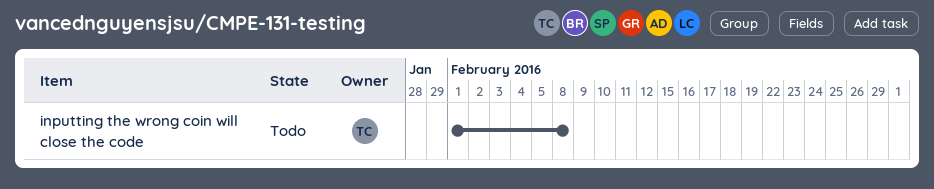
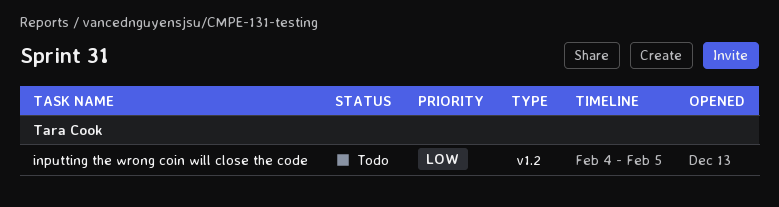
inputting the wrong coin will close the code, start: Feb 1 -> Feb 4
inputting the wrong coin will close the code, due: Feb 8 -> Feb 5

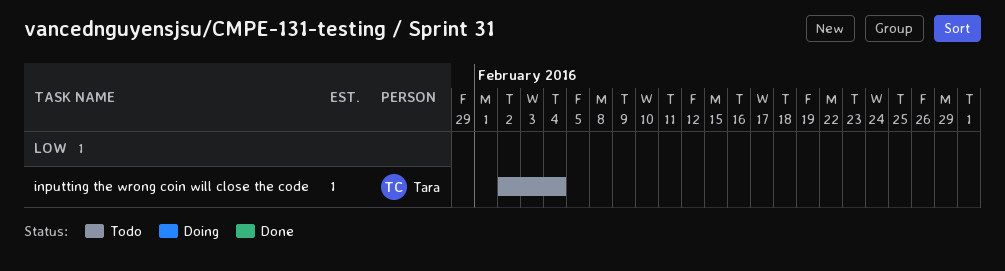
inputting the wrong coin will close the code, start: Feb 4 -> Feb 2
inputting the wrong coin will close the code, due: Feb 5 -> Feb 4

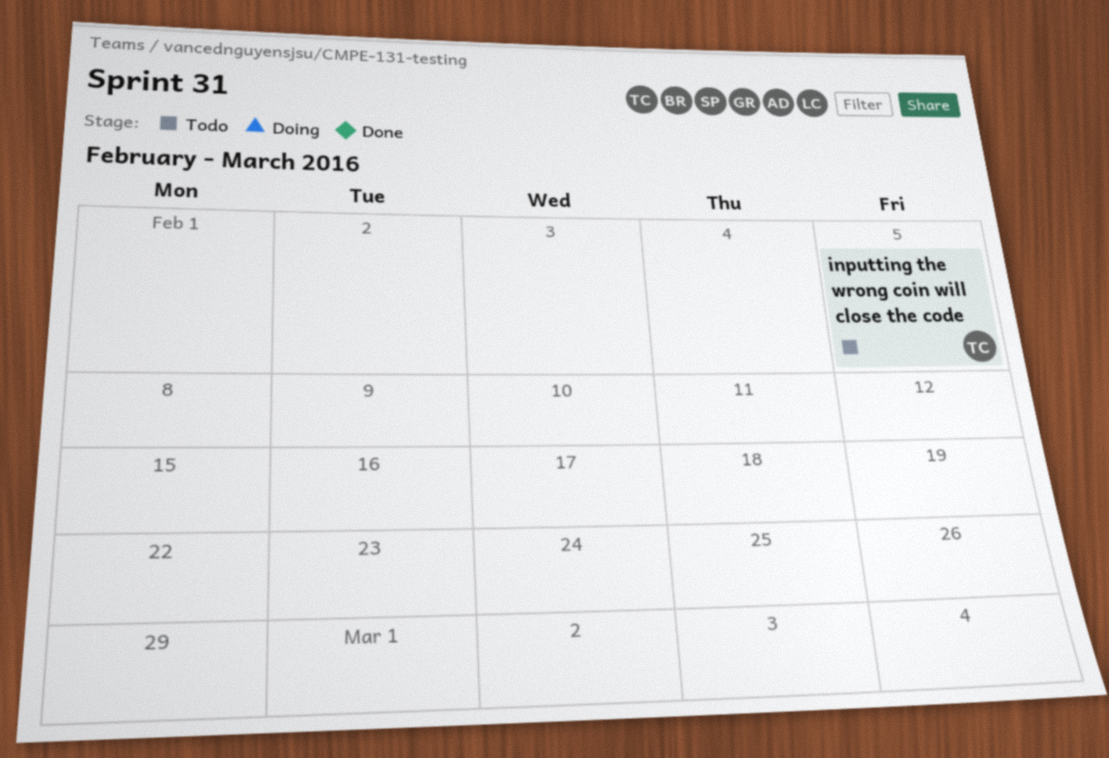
inputting the wrong coin will close the code, due: Feb 4 -> Feb 5

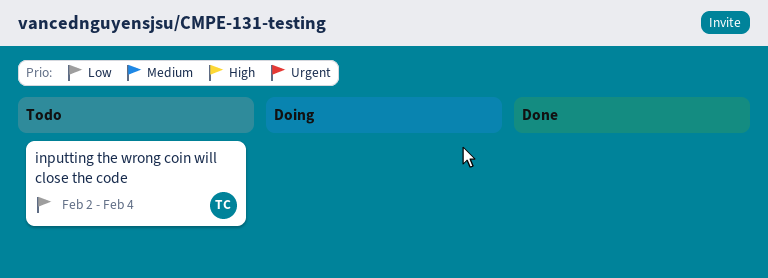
inputting the wrong coin will close the code, due: Feb 5 -> Feb 4

